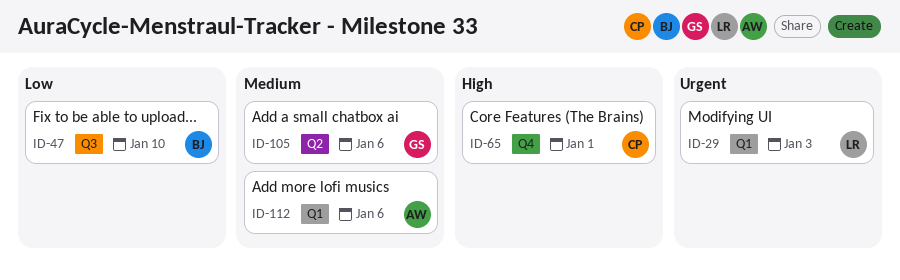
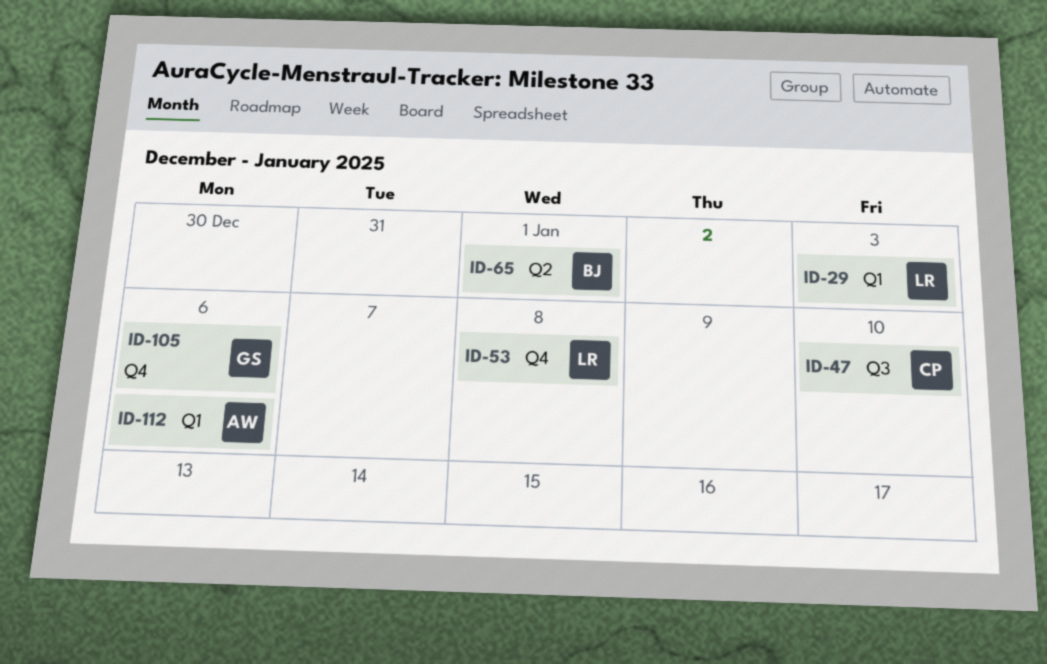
ID-47, owner: BJ -> CP
ID-53: none -> present
ID-65, owner: CP -> BJ
ID-65, label: Q4 -> Q2
ID-105, label: Q2 -> Q4

